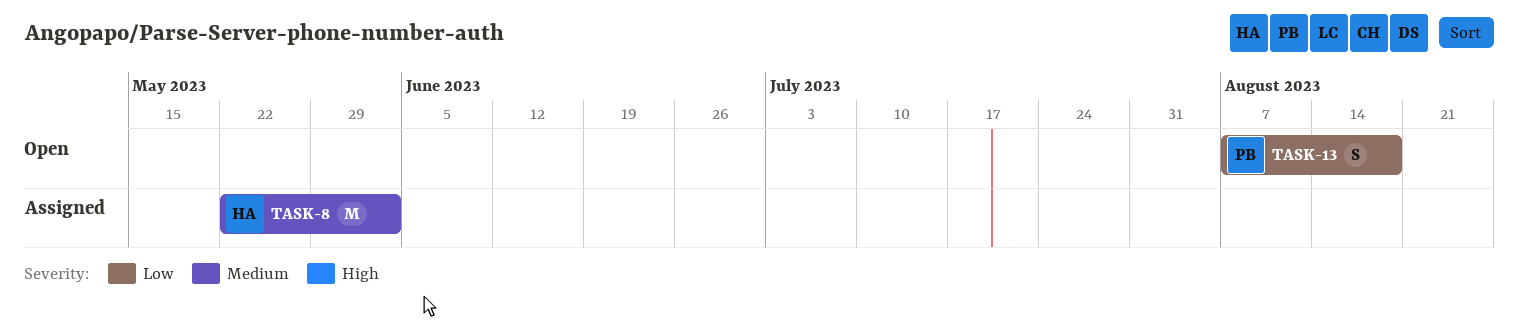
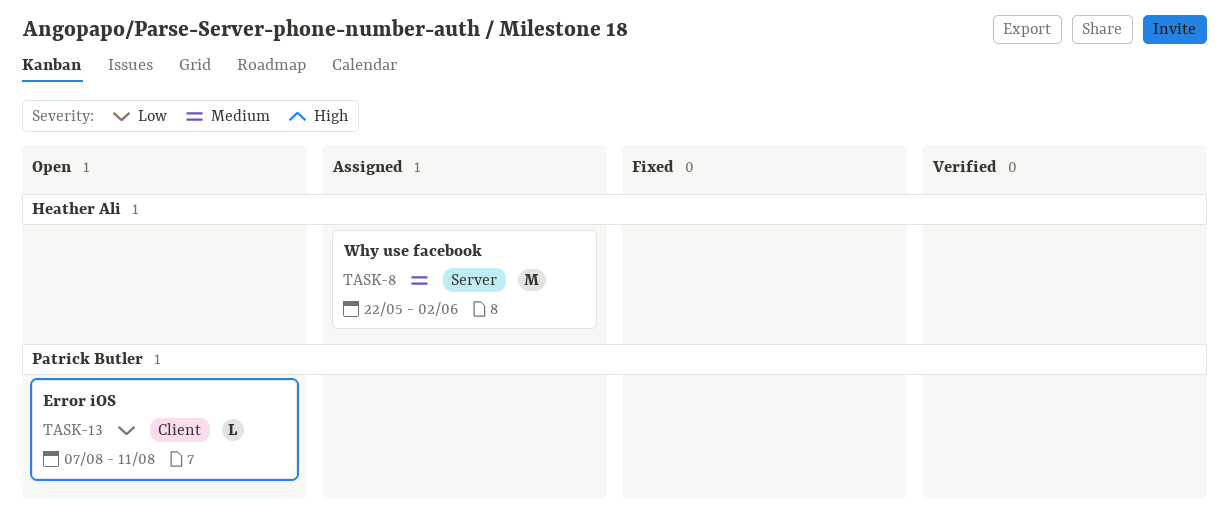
TASK-13, estimate: S -> L
TASK-13, due: Aug 18 -> Aug 11

